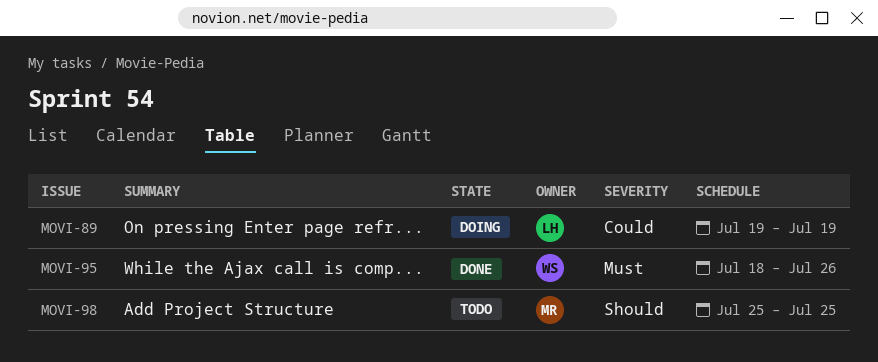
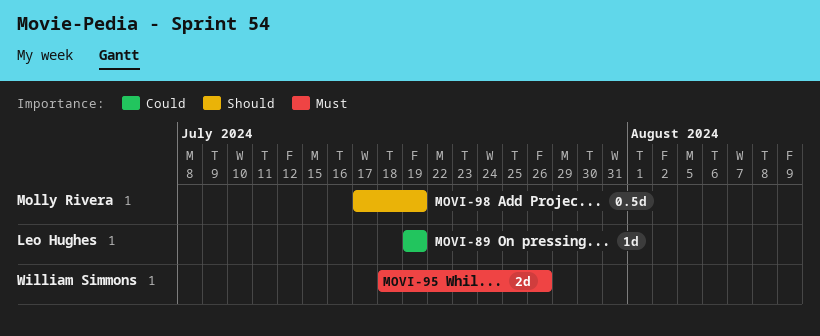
MOVI-98, start: Jul 25 -> Jul 17
MOVI-98, due: Jul 25 -> Jul 19

